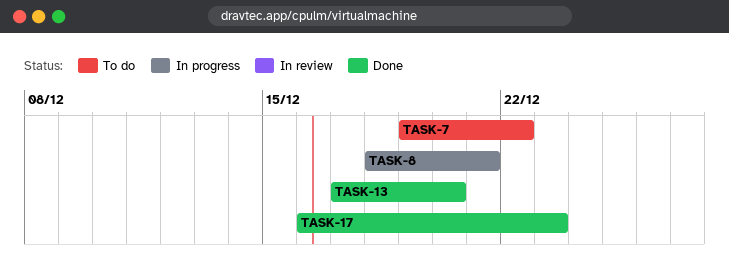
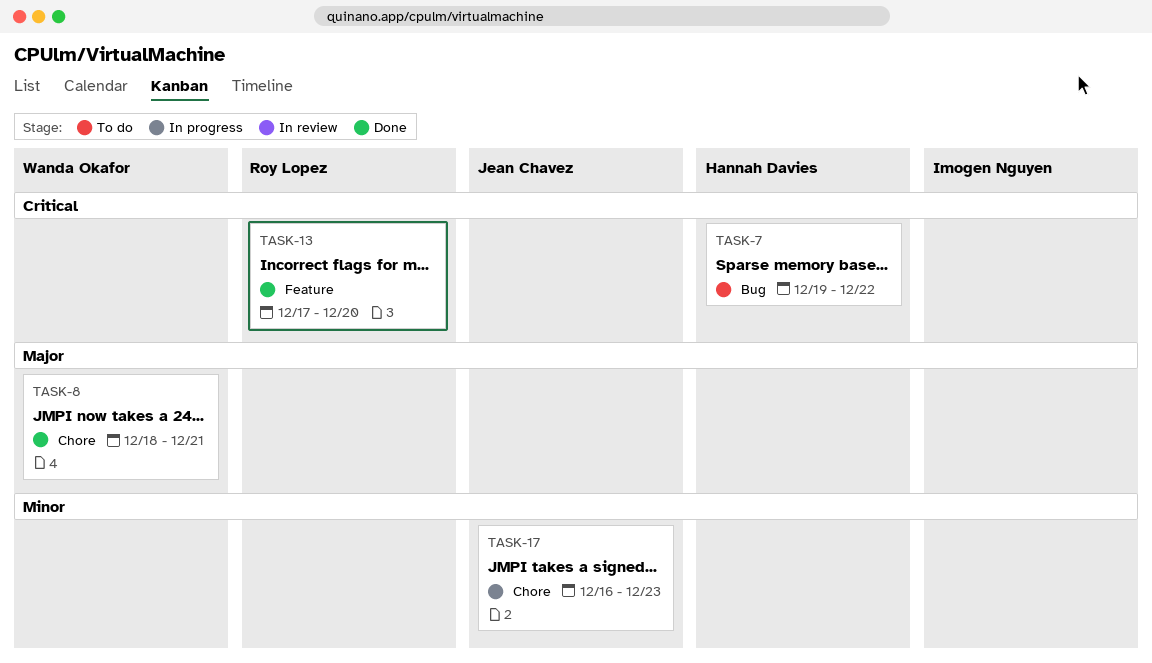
TASK-8, status: In progress -> Done
TASK-17, status: Done -> In progress

